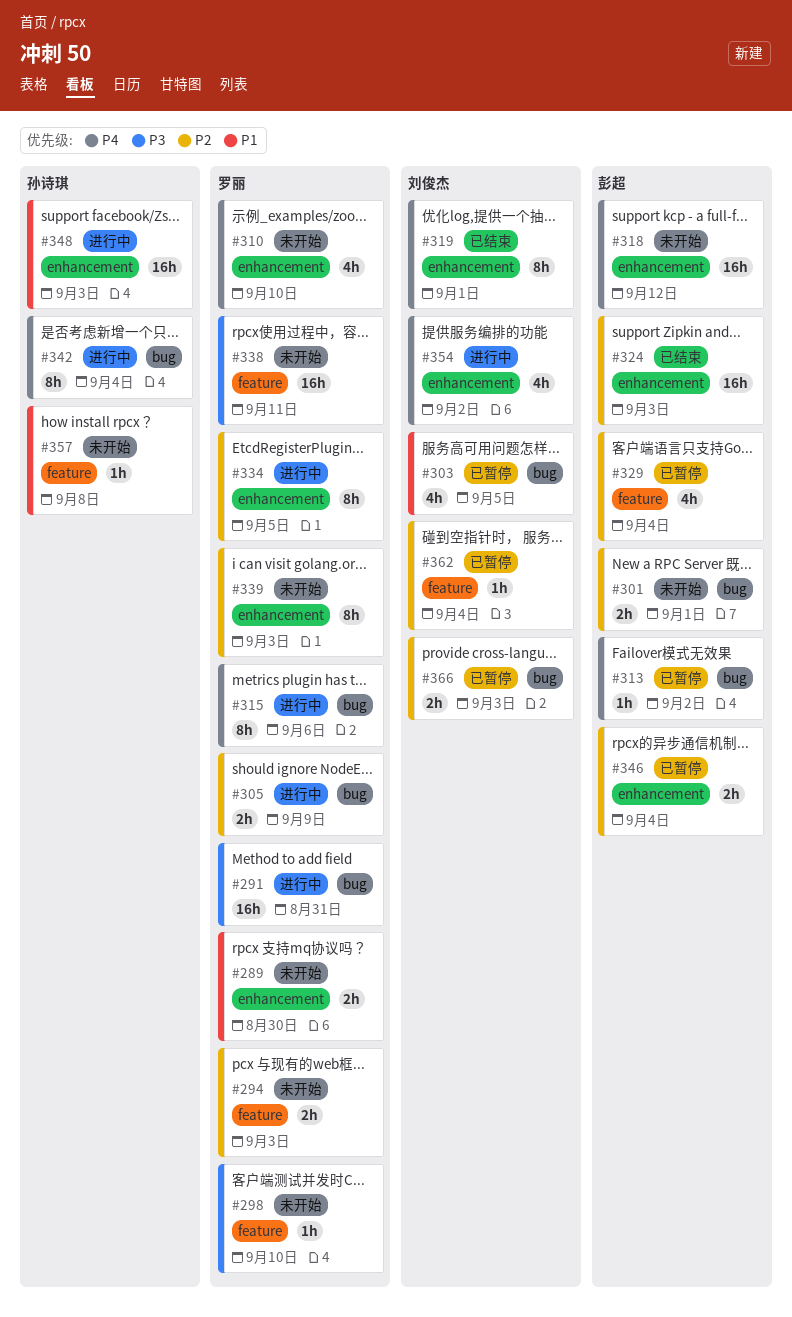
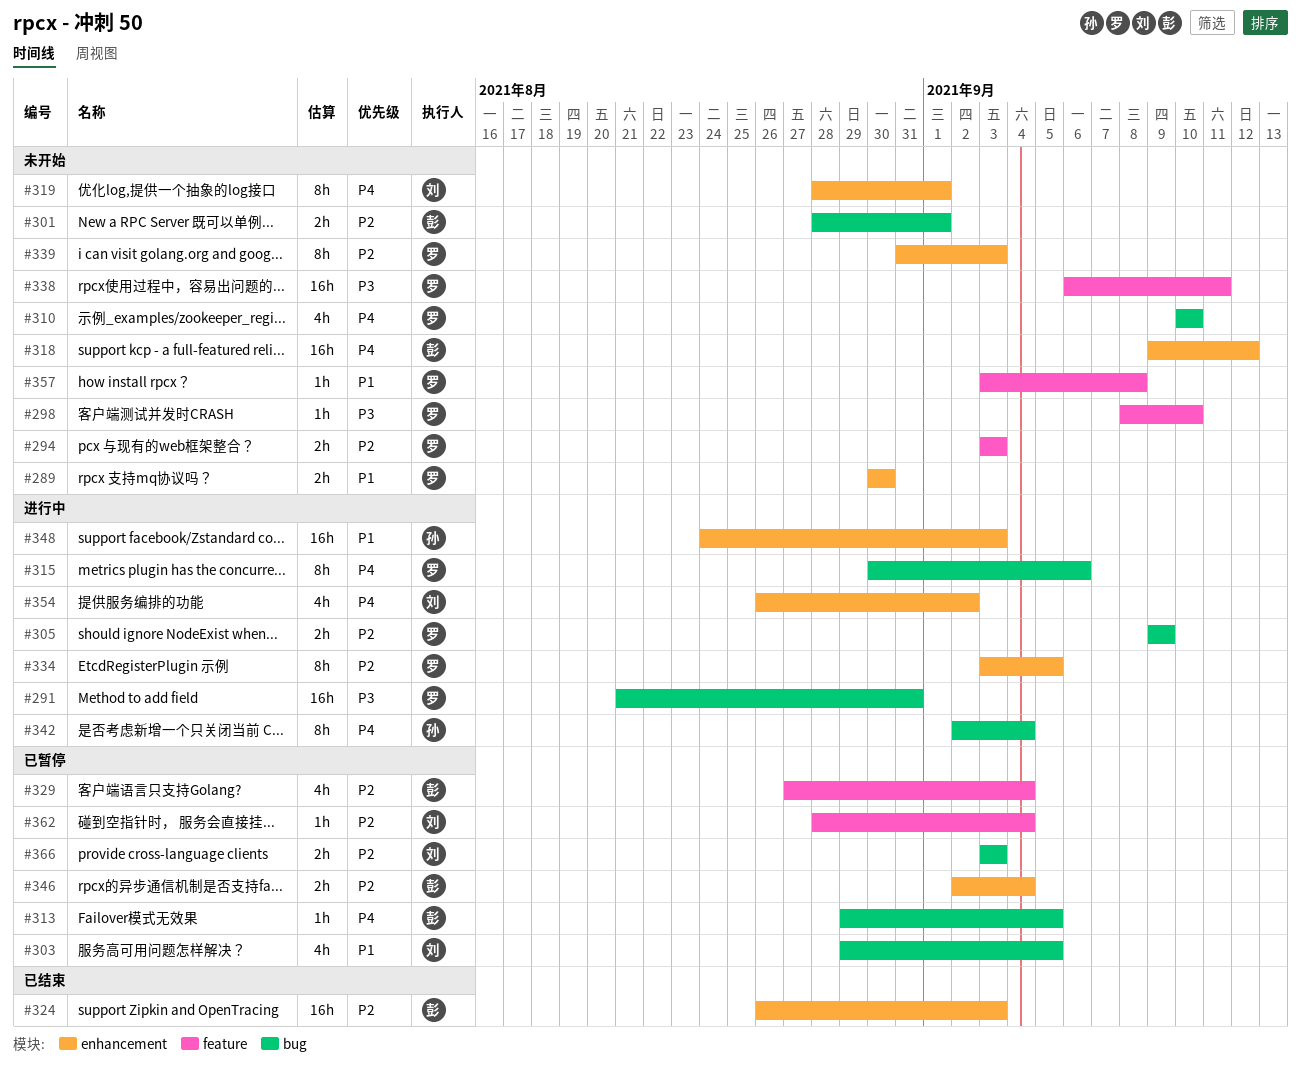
#310, label: enhancement -> bug
#313, due: Sep 2 -> Sep 5
#319, status: 已结束 -> 未开始
#357, owner: 孙诗琪 -> 罗丽

